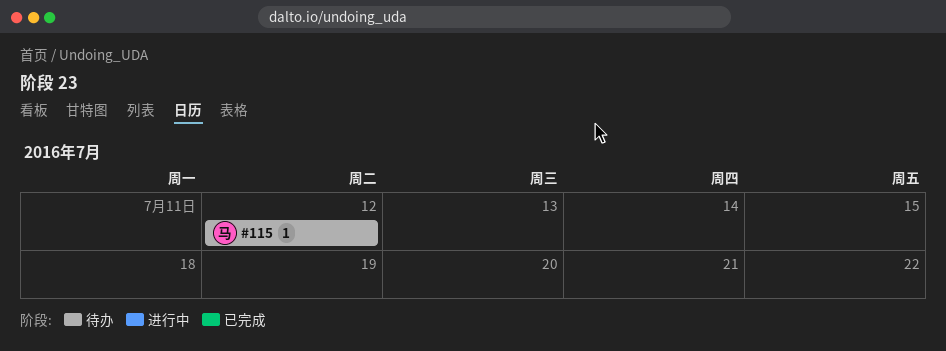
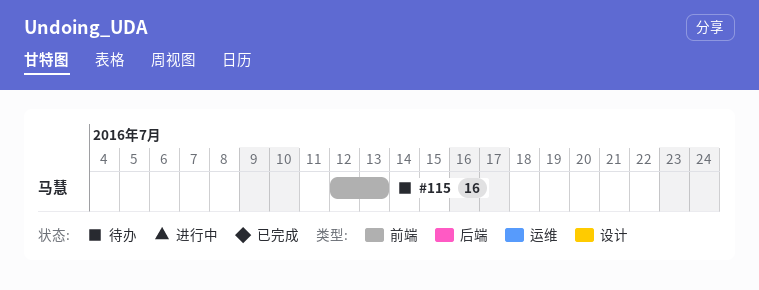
#115, estimate: 1 -> 16
#115, due: Jul 12 -> Jul 13

